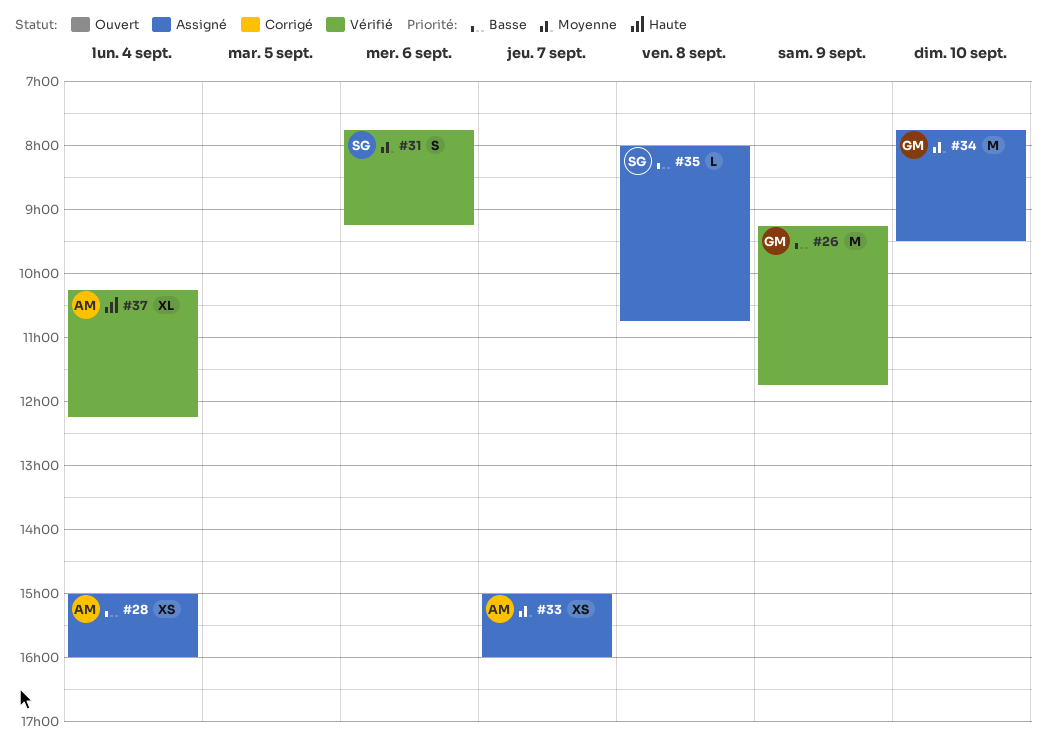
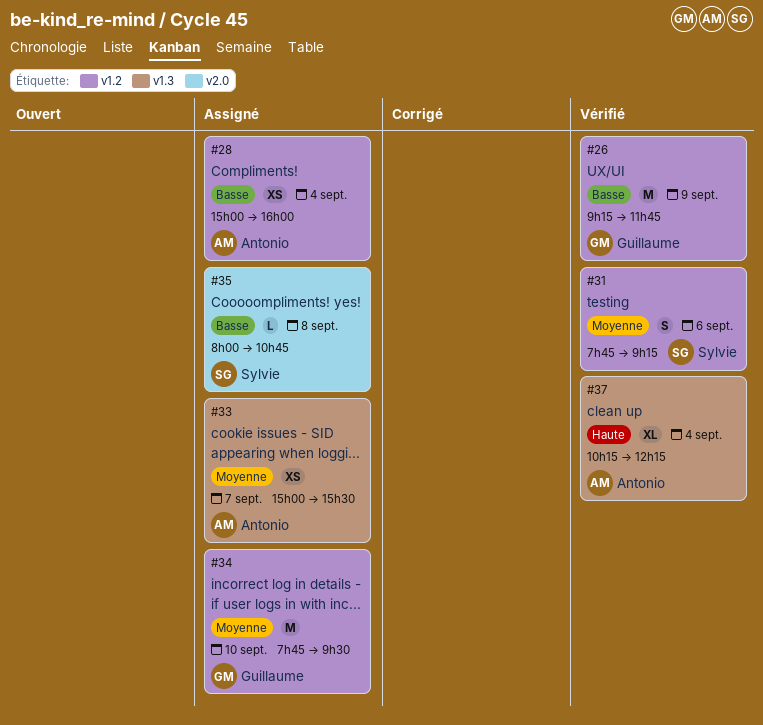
#33, ends: 16:00 -> 15:30

